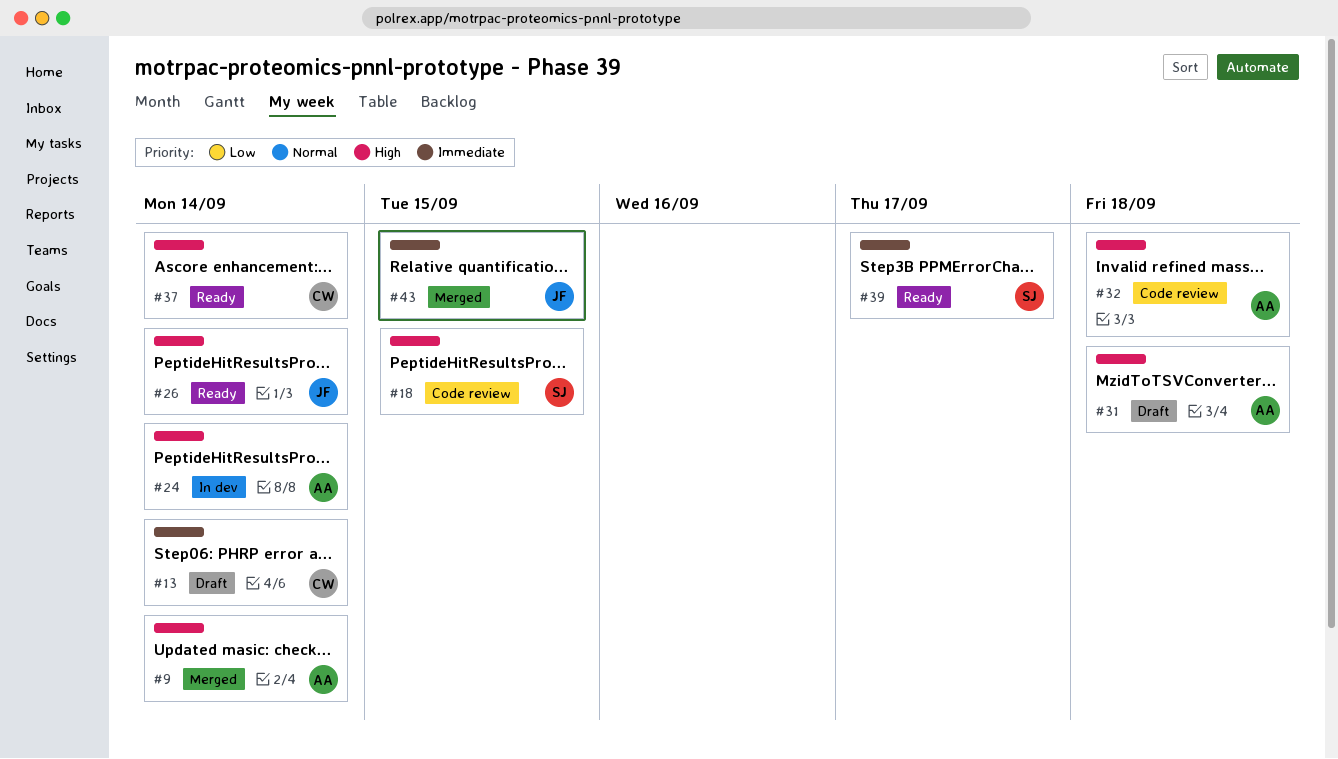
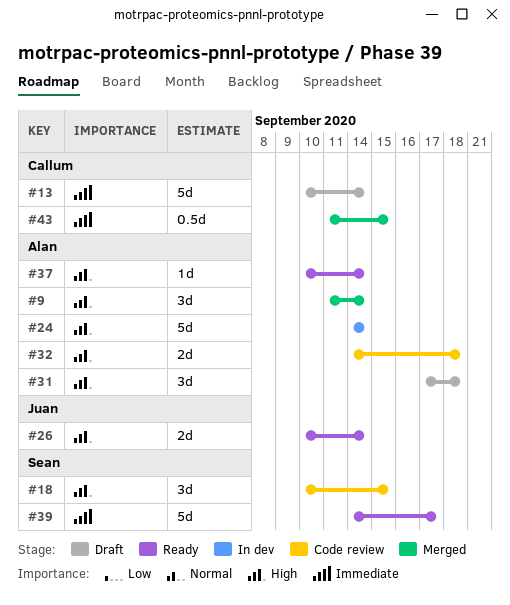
#37, owner: Callum -> Alan
#43, owner: Juan -> Callum

